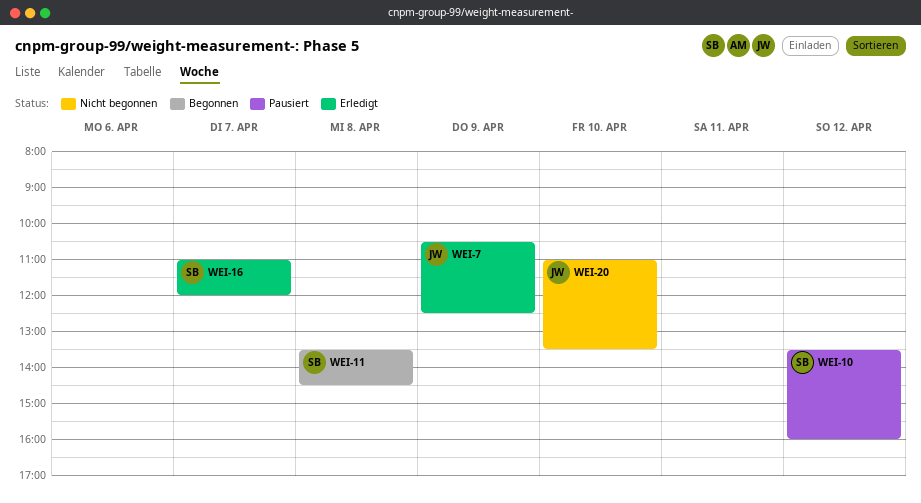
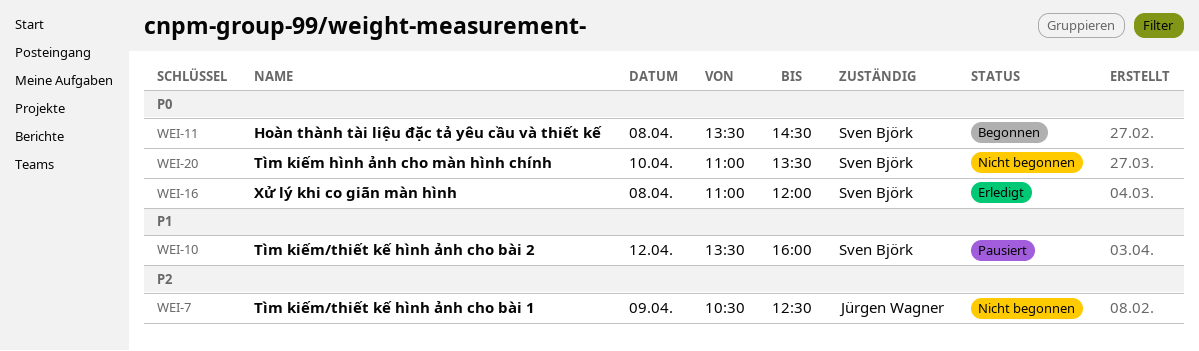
WEI-7, status: Erledigt -> Nicht begonnen
WEI-16, day: Apr 7 -> Apr 8
WEI-20, owner: Jürgen Wagner -> Sven Björk

